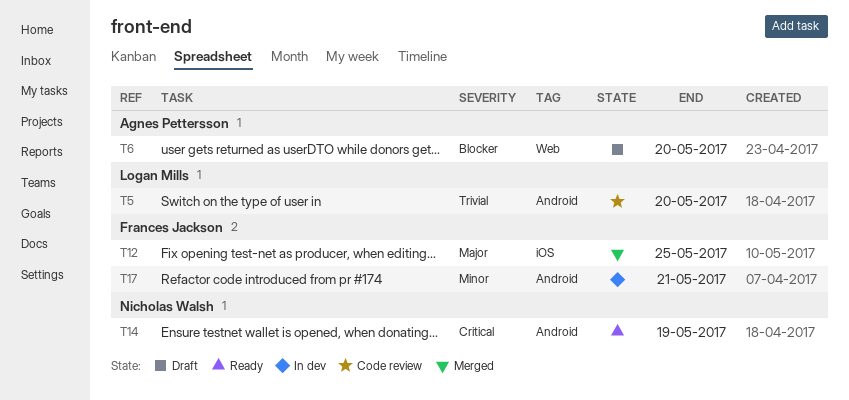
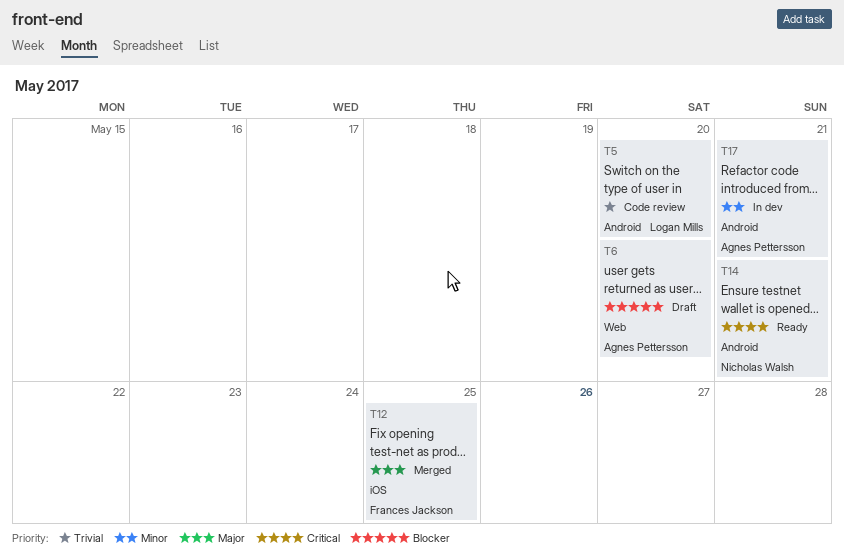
T14, due: May 19 -> May 21
T17, owner: Frances Jackson -> Agnes Pettersson

